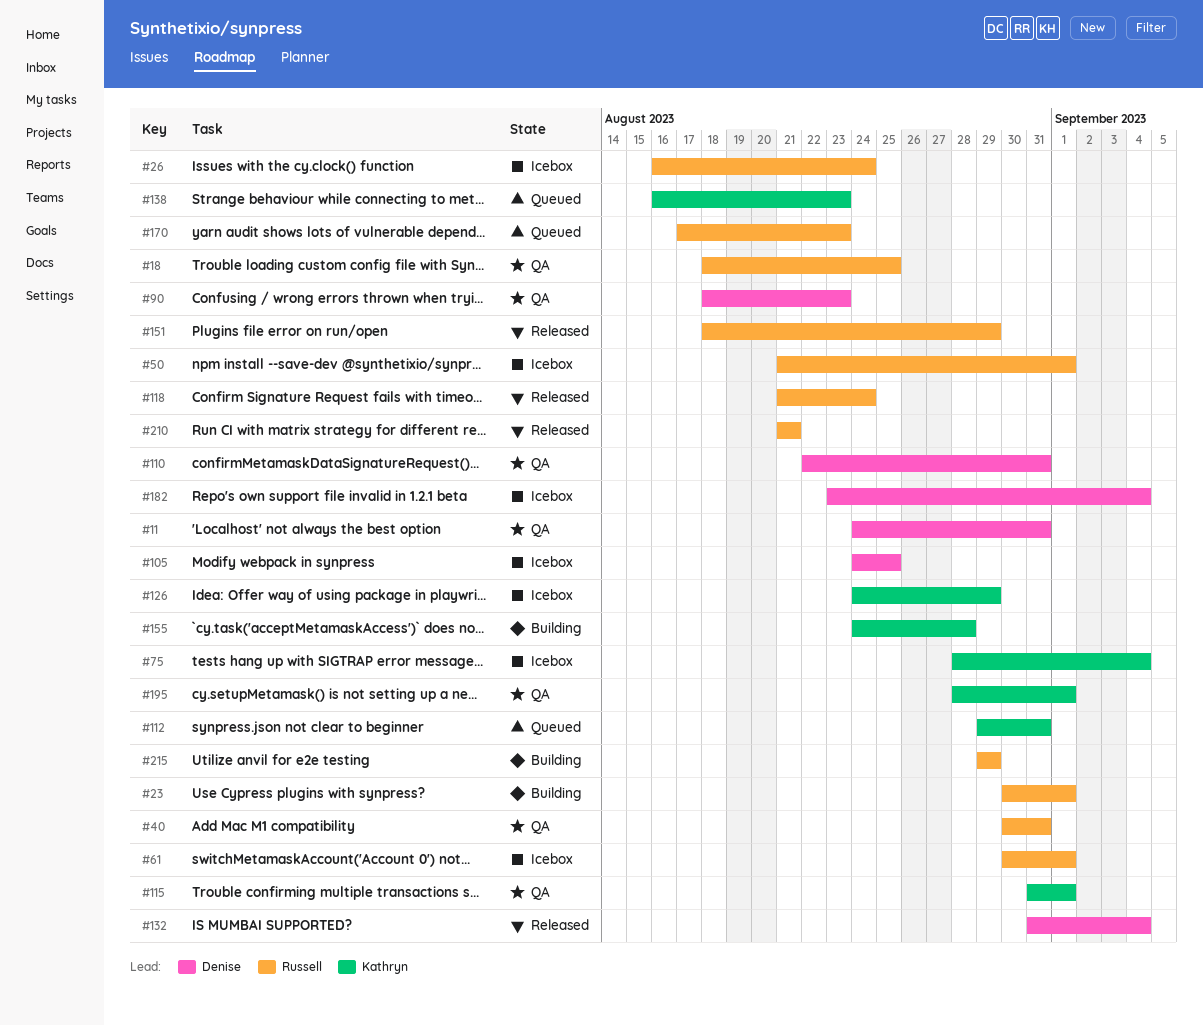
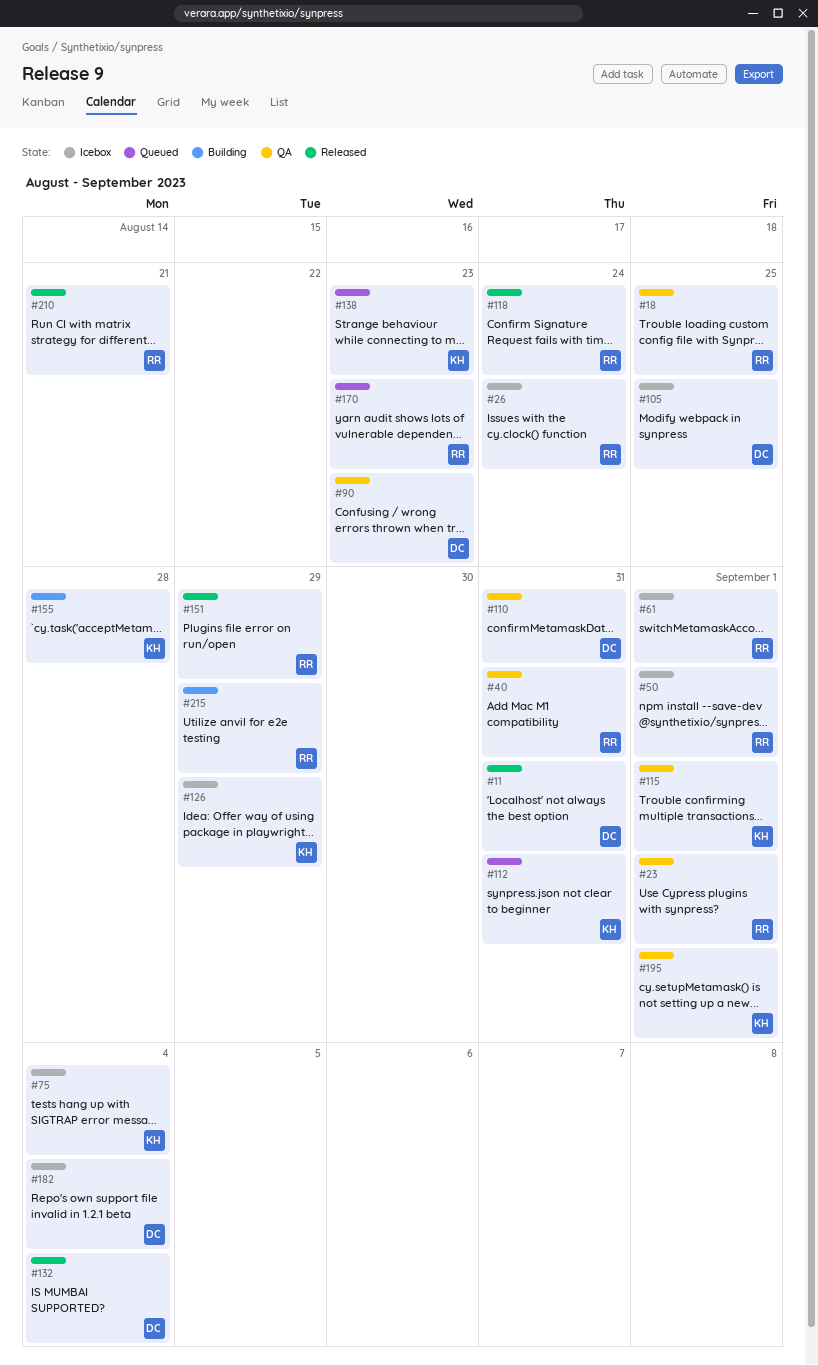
#11, status: QA -> Released
#23, status: Building -> QA

